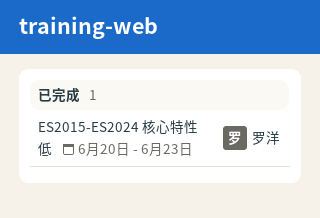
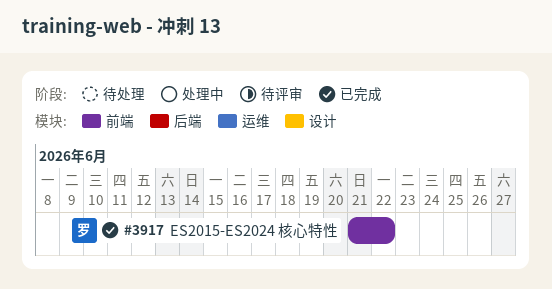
ES2015-ES2024 核心特性, start: Jun 20 -> Jun 21
ES2015-ES2024 核心特性, due: Jun 23 -> Jun 22

